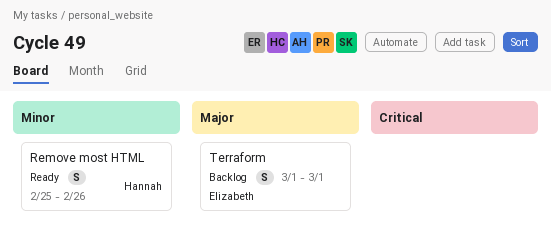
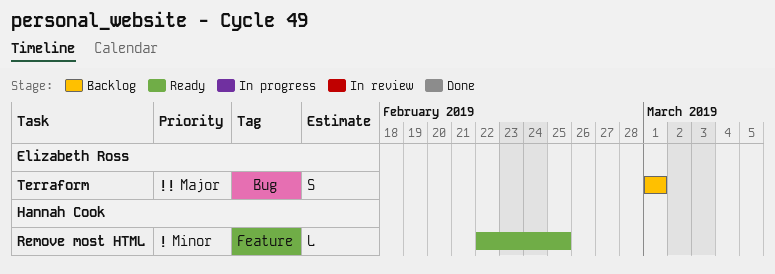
Remove most HTML, estimate: S -> L
Remove most HTML, start: Feb 25 -> Feb 22
Remove most HTML, due: Feb 26 -> Feb 25

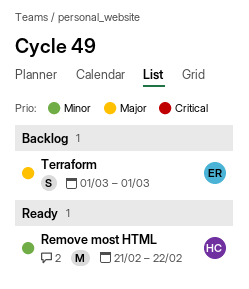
Remove most HTML, estimate: L -> M
Remove most HTML, start: Feb 22 -> Feb 21
Remove most HTML, due: Feb 25 -> Feb 22

